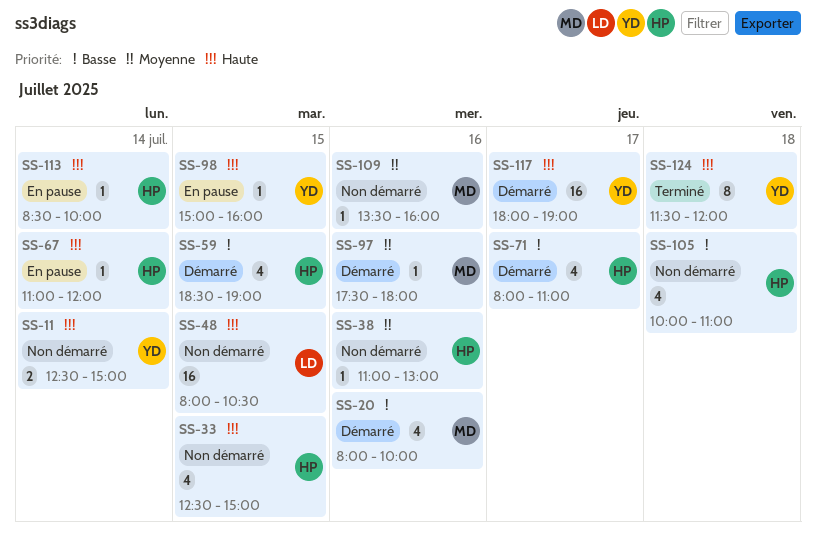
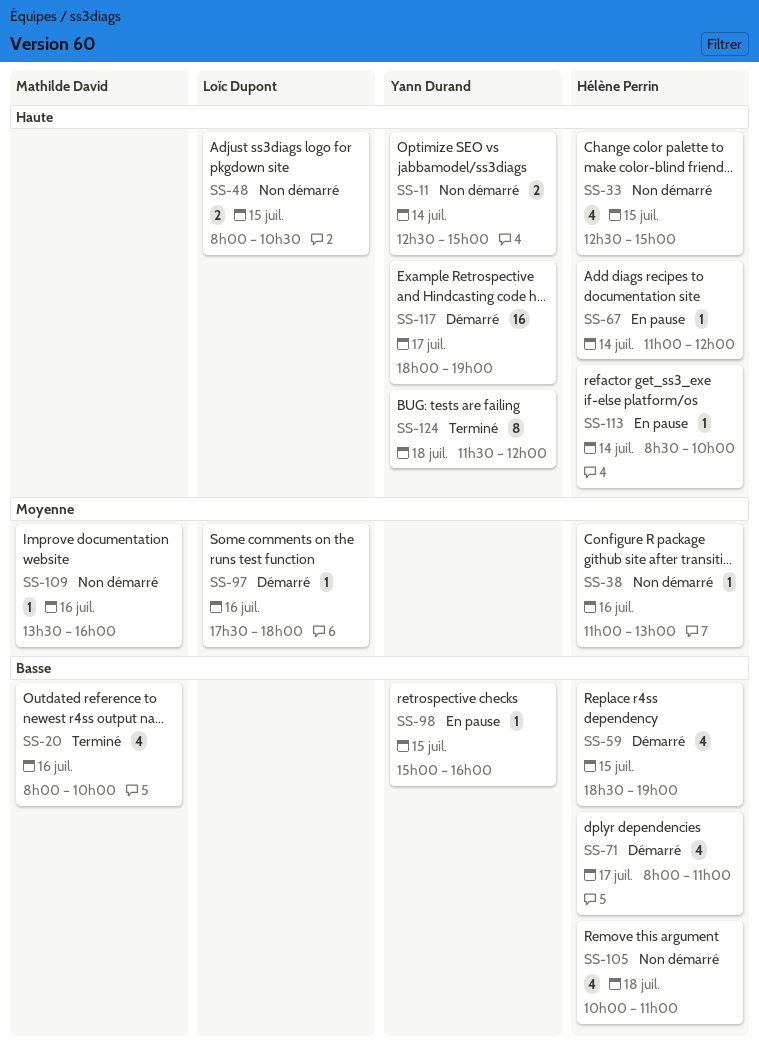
SS-20, status: Démarré -> Terminé
SS-48, estimate: 16 -> 2
SS-97, owner: Mathilde David -> Loïc Dupont
SS-98, priority: Haute -> Basse

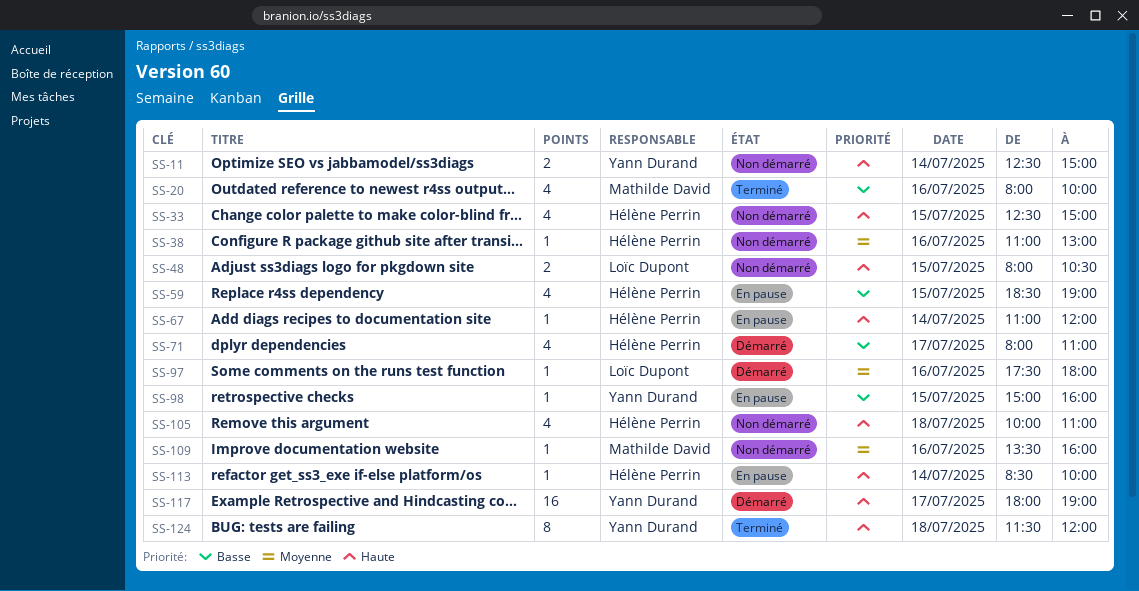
SS-59, status: Démarré -> En pause
SS-105, priority: Basse -> Haute

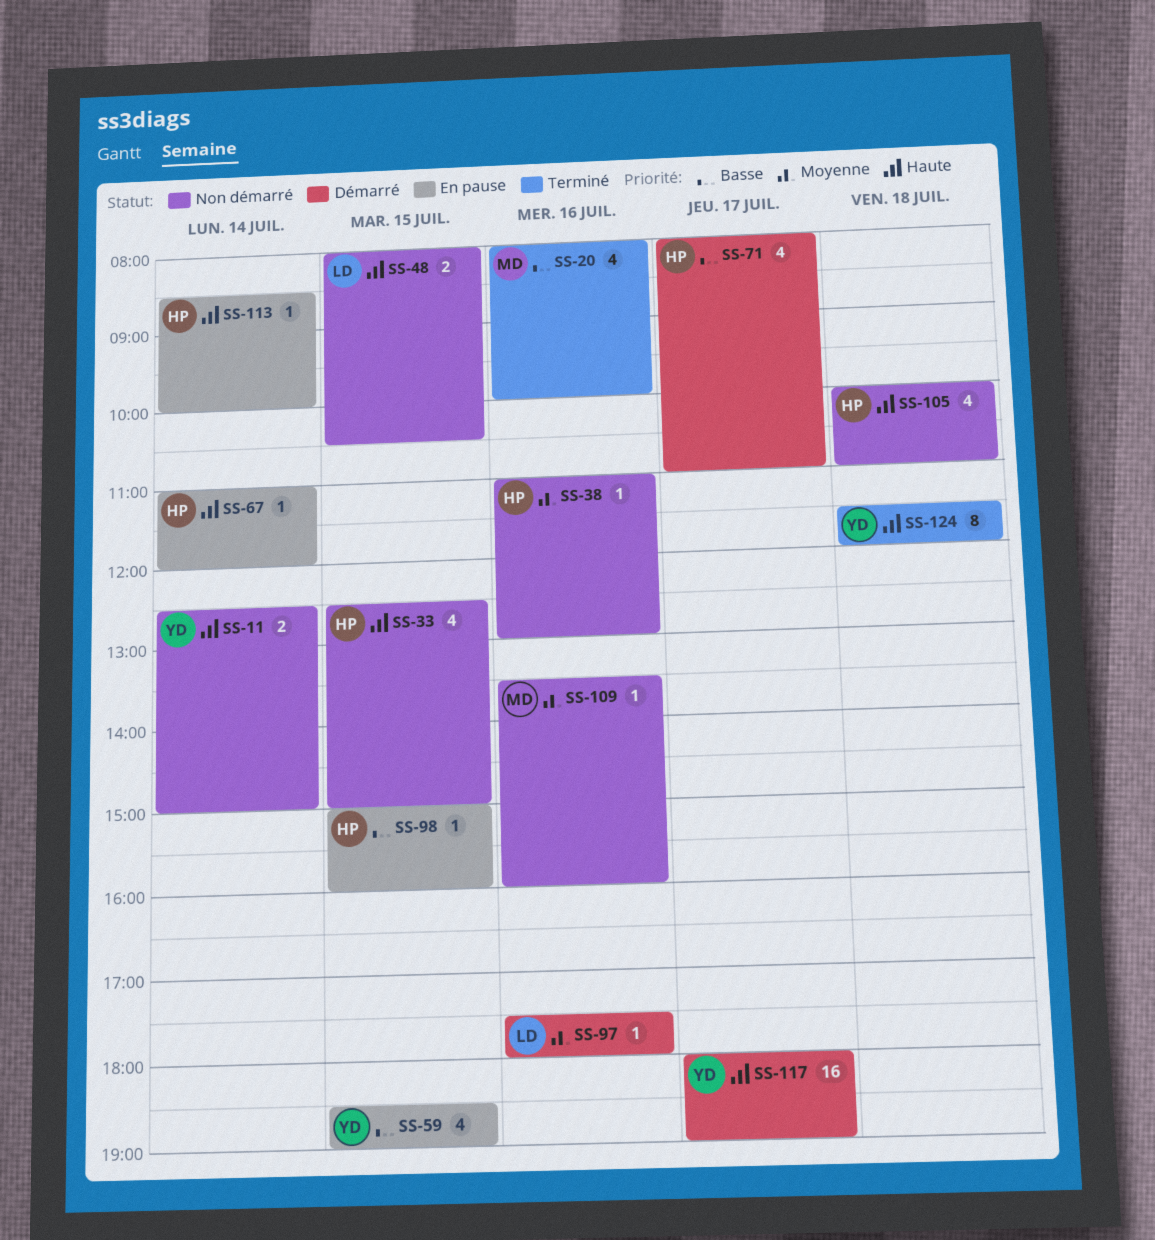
SS-59, owner: Hélène Perrin -> Yann Durand
SS-98, owner: Yann Durand -> Hélène Perrin

